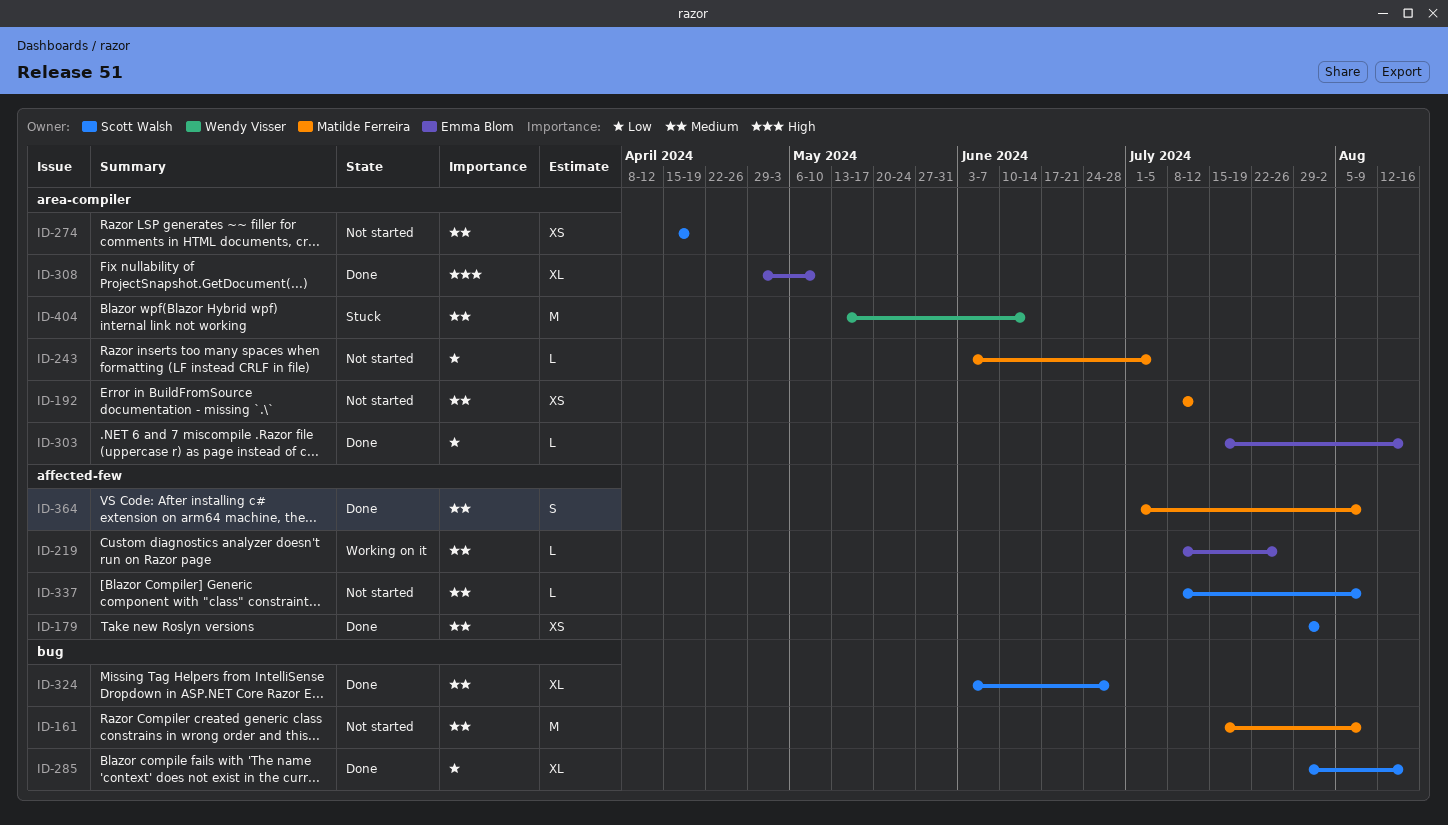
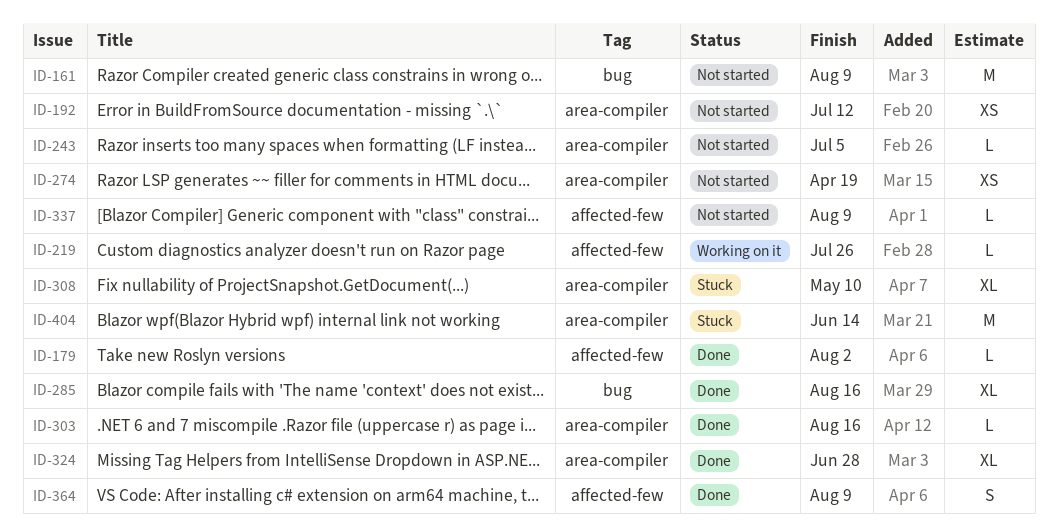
ID-179, estimate: XS -> L
ID-308, status: Done -> Stuck
ID-324, label: bug -> area-compiler

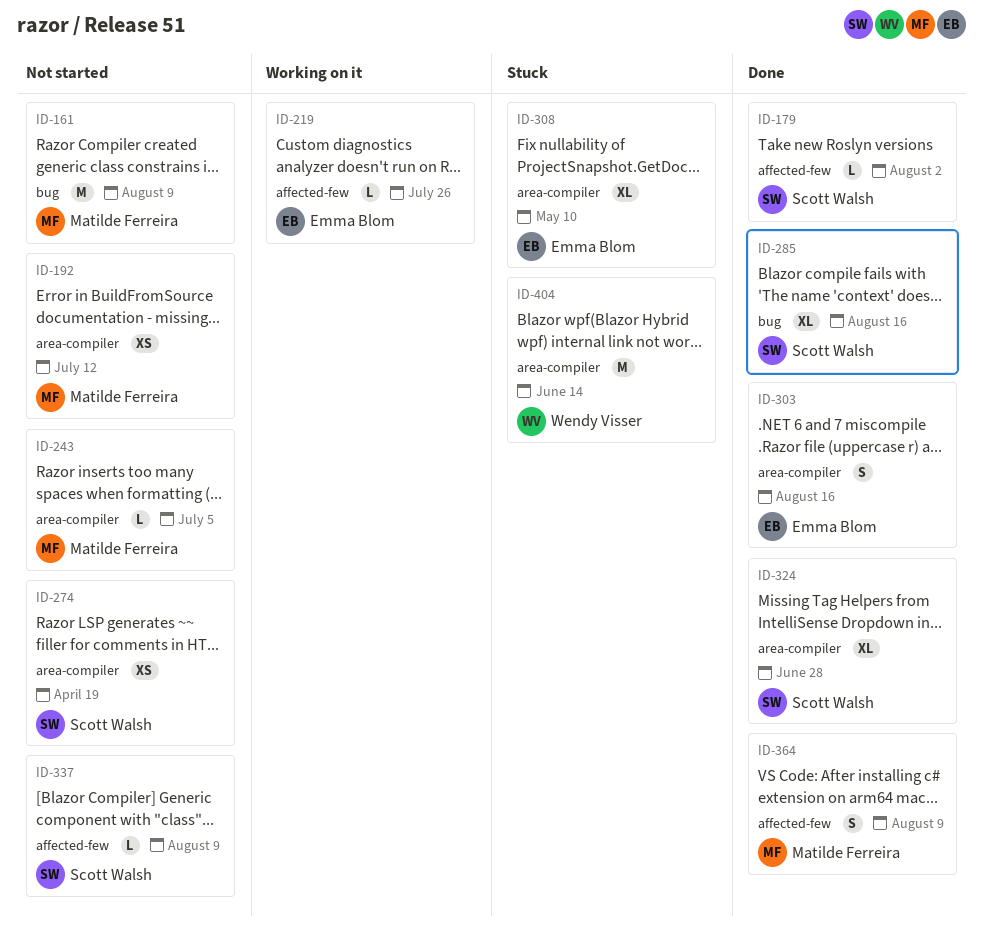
ID-303, estimate: L -> S

